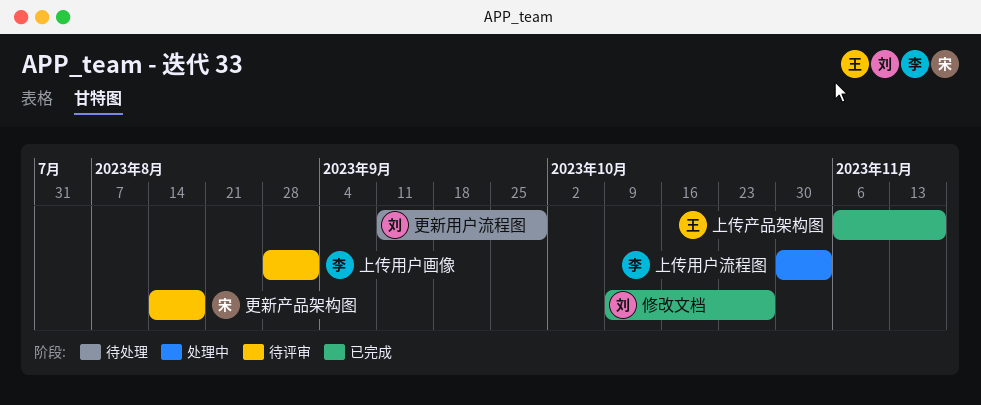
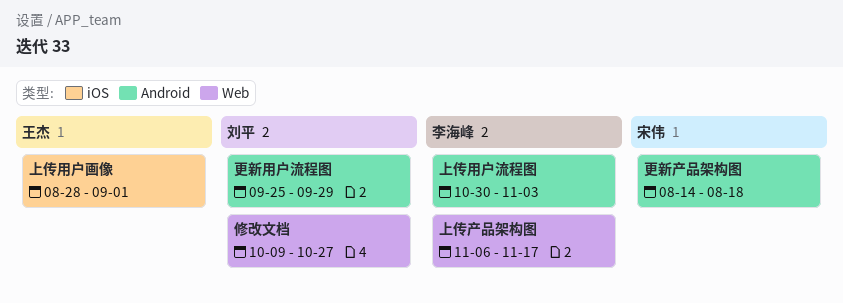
上传产品架构图, owner: 王杰 -> 李海峰
上传用户画像, owner: 李海峰 -> 王杰
更新用户流程图, start: Sep 11 -> Sep 25

